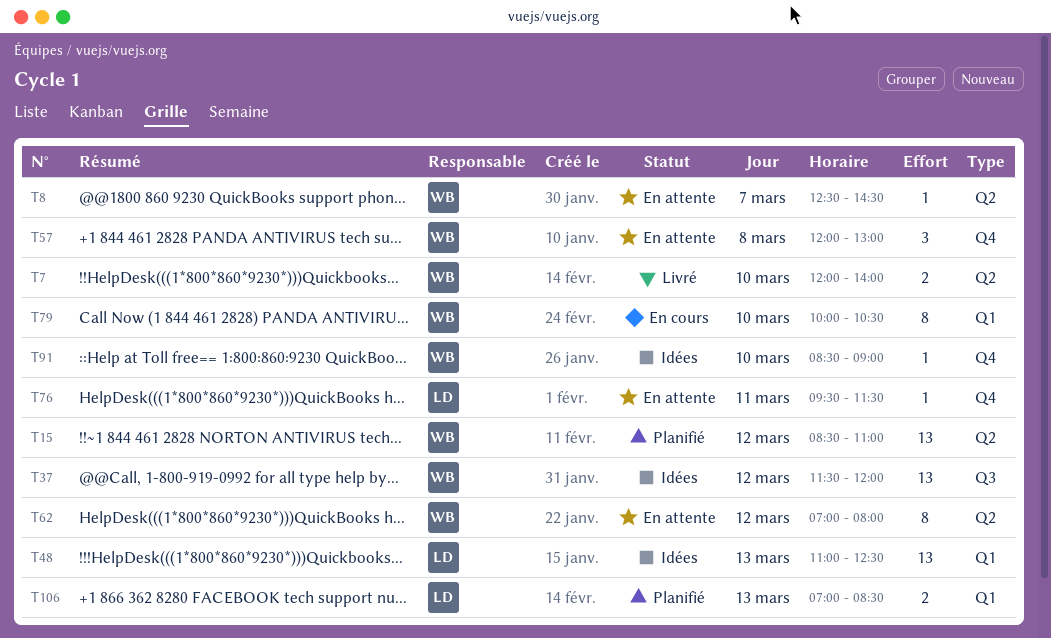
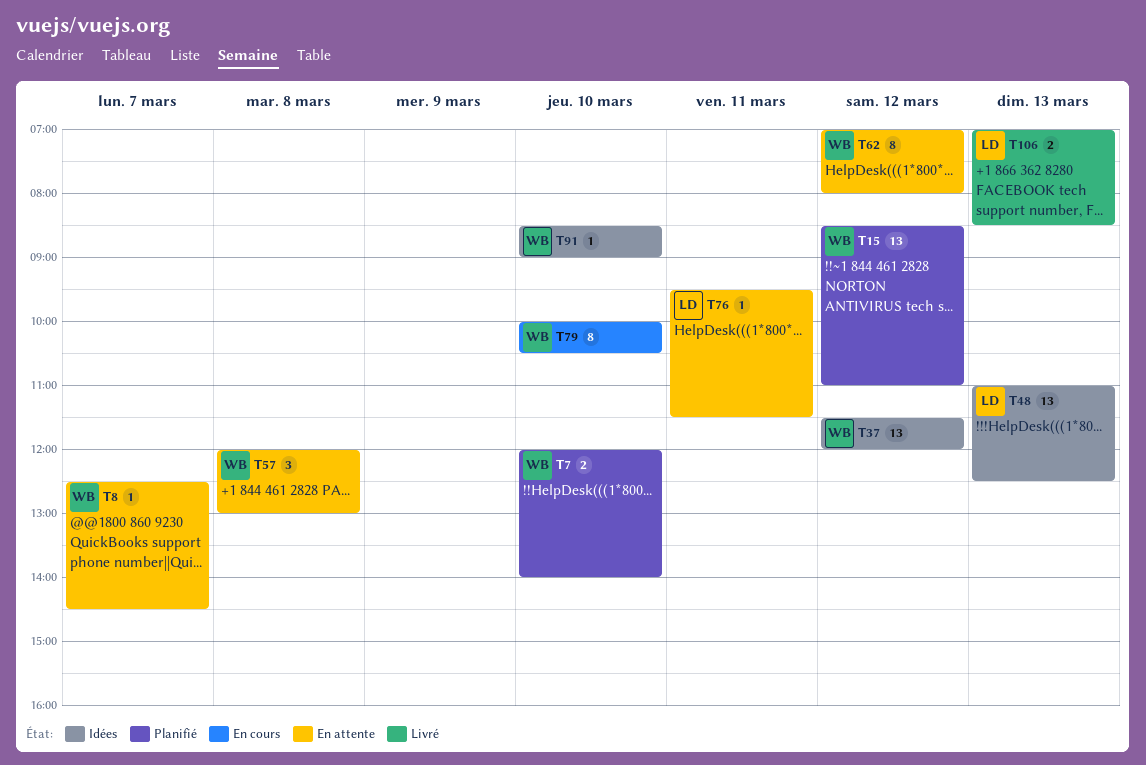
T7, status: Livré -> Planifié
T106, status: Planifié -> Livré

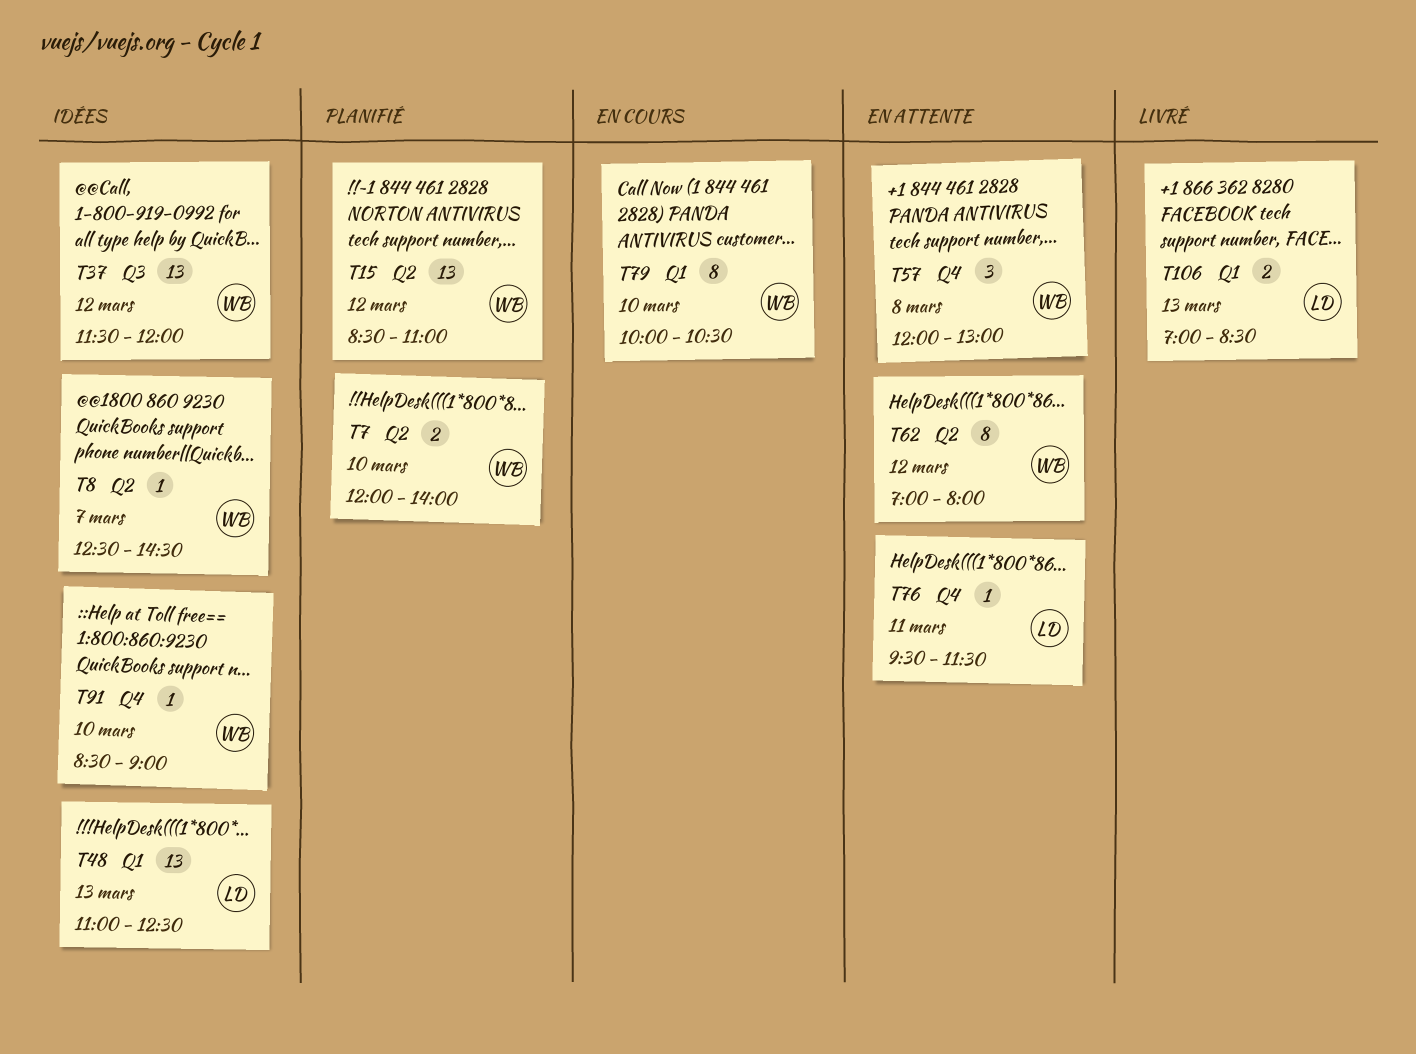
T8, status: En attente -> Idées

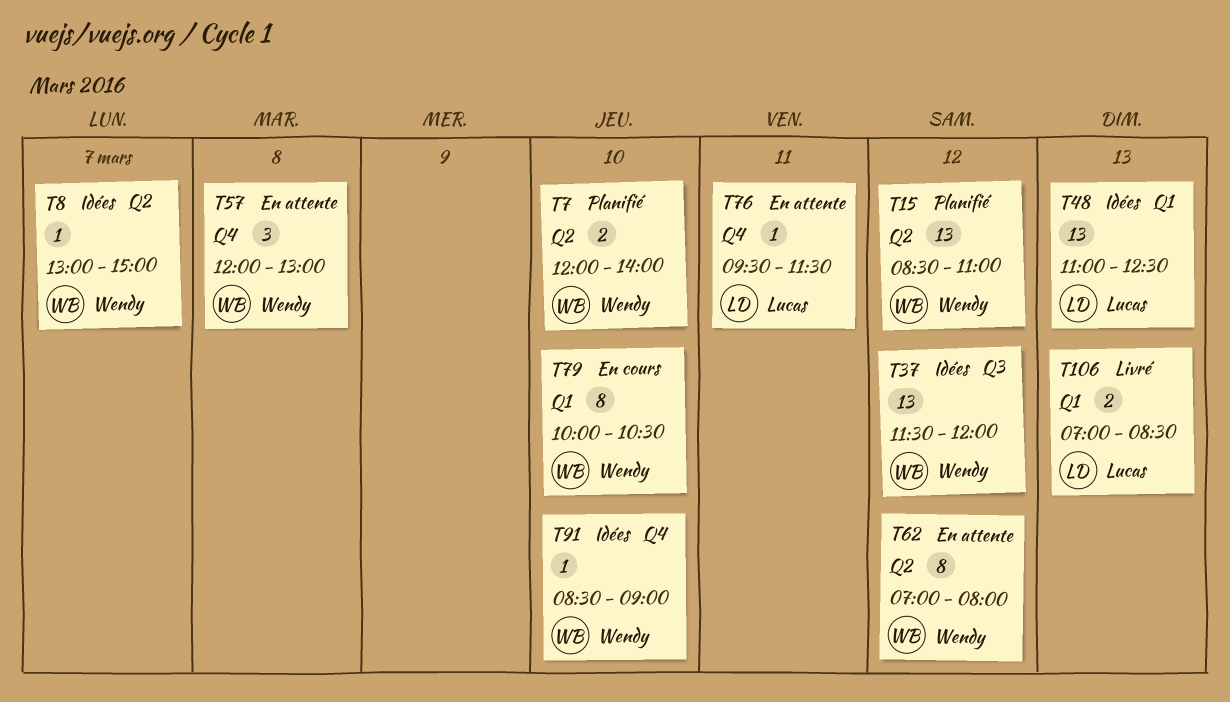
T8, begins: 12:30 -> 13:00
T8, ends: 14:30 -> 15:00

